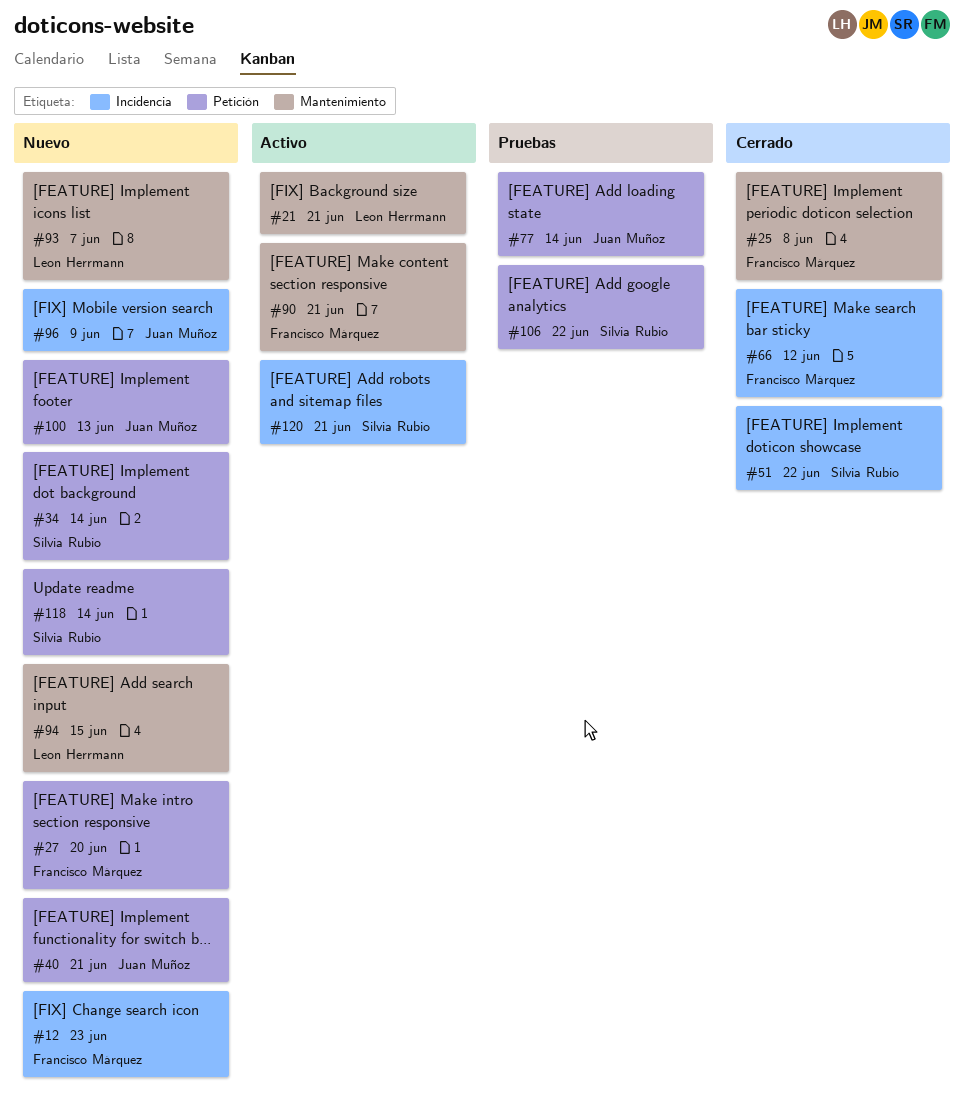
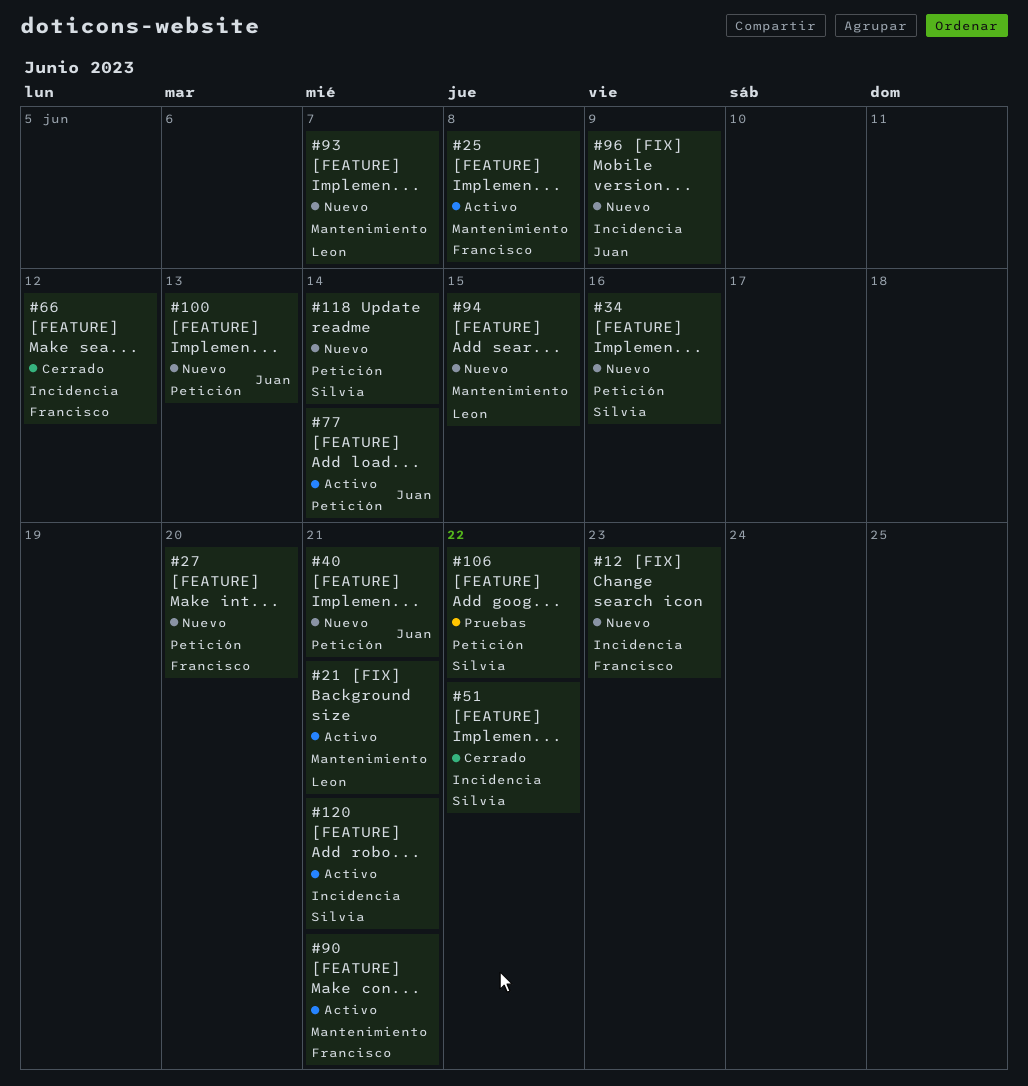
#25, status: Cerrado -> Activo
#34, due: Jun 14 -> Jun 16
#77, status: Pruebas -> Activo

